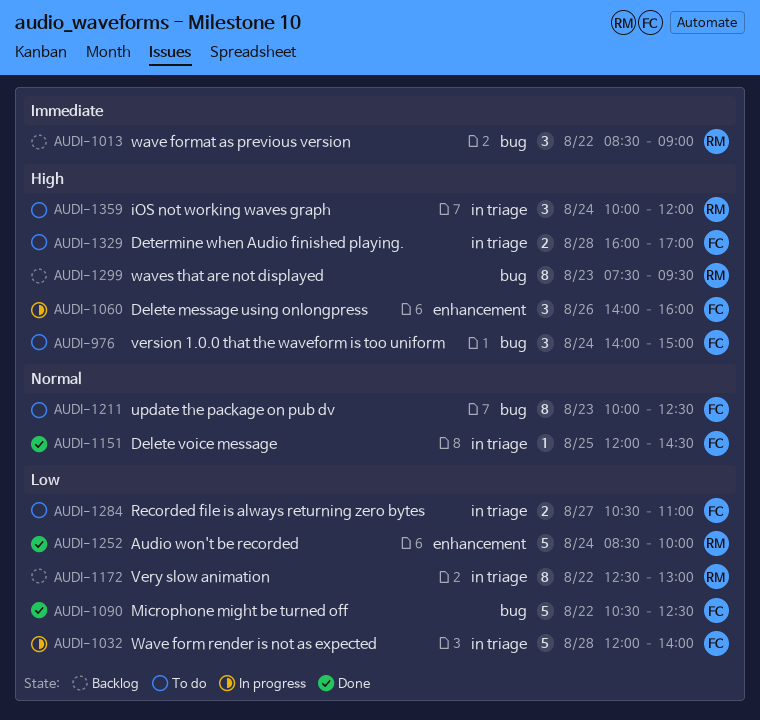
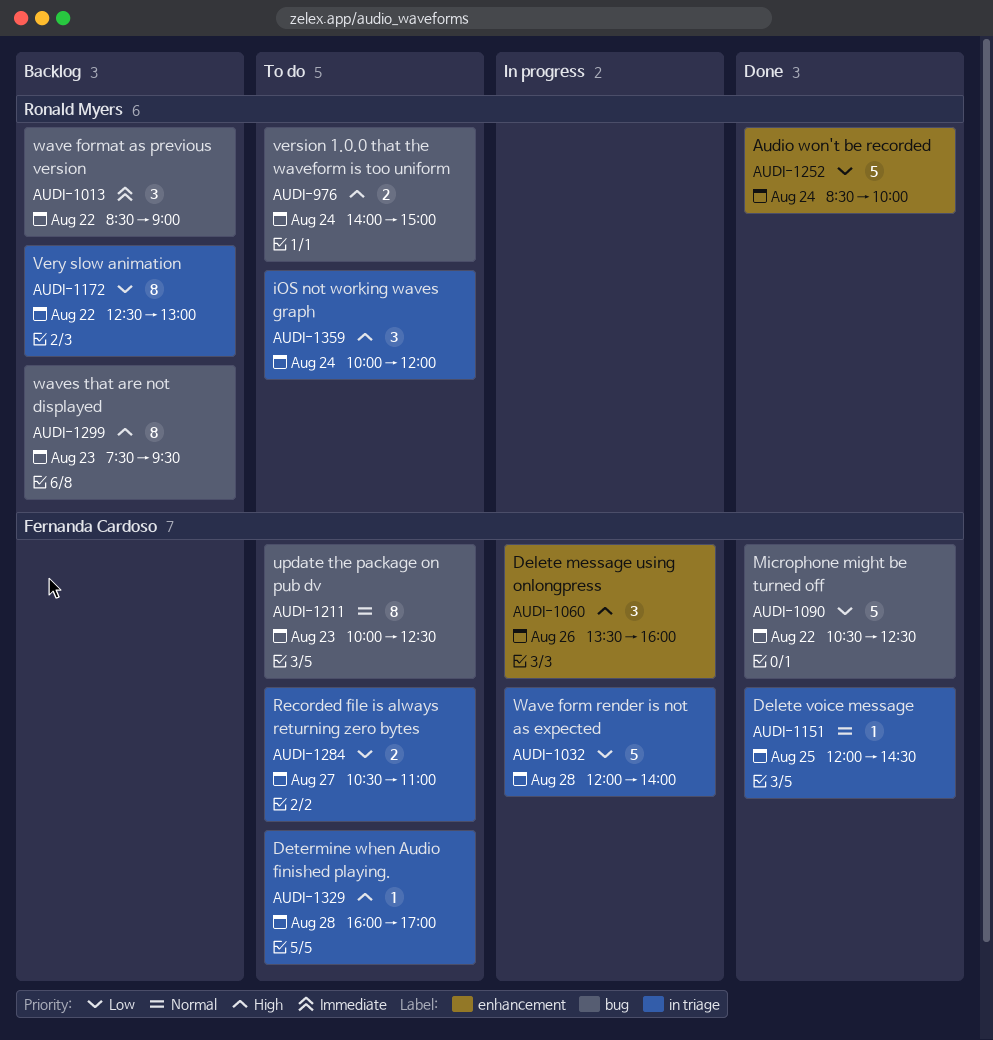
AUDI-976, owner: Fernanda Cardoso -> Ronald Myers
AUDI-976, estimate: 3 -> 2
AUDI-1060, begins: 14:00 -> 13:30
AUDI-1329, estimate: 2 -> 1

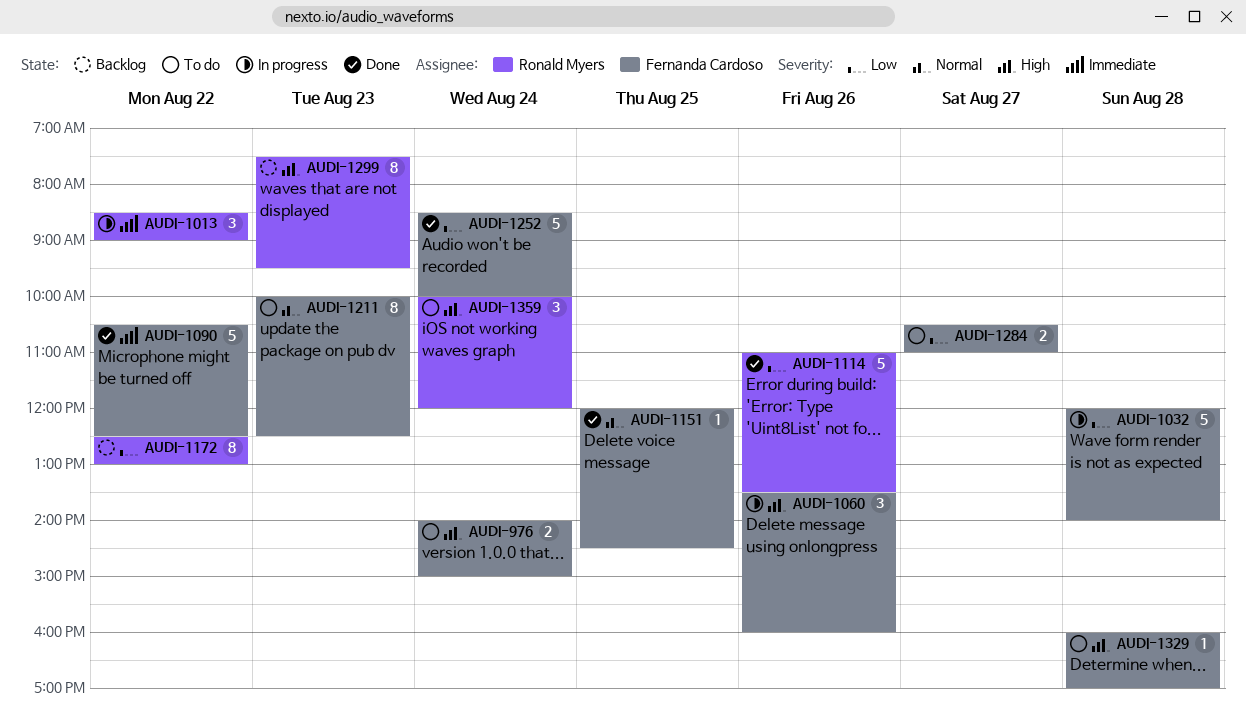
AUDI-976, owner: Ronald Myers -> Fernanda Cardoso
AUDI-1013, status: Backlog -> In progress
AUDI-1090, priority: Low -> Immediate
AUDI-1114: none -> present
AUDI-1252, owner: Ronald Myers -> Fernanda Cardoso

